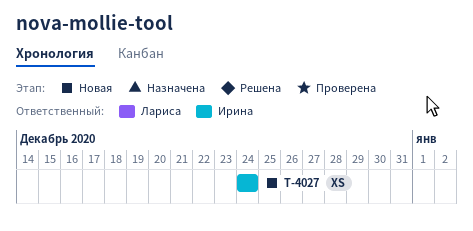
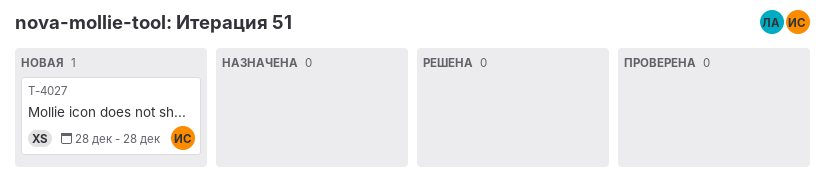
T-4027, start: Dec 24 -> Dec 28
T-4027, due: Dec 24 -> Dec 28

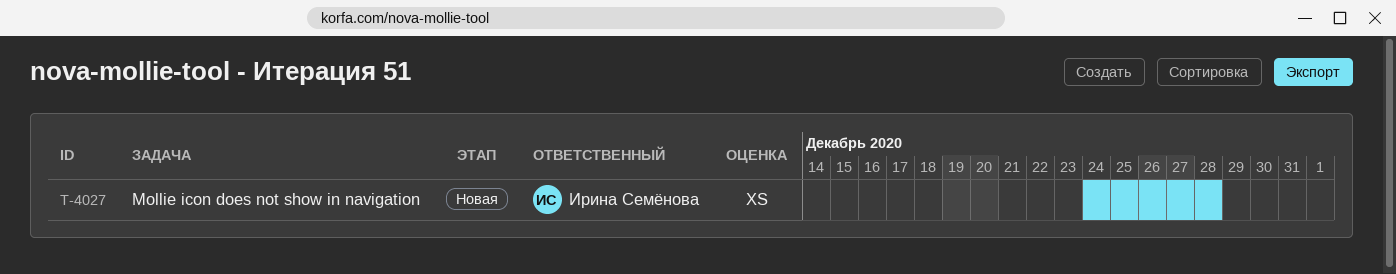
T-4027, start: Dec 28 -> Dec 24

